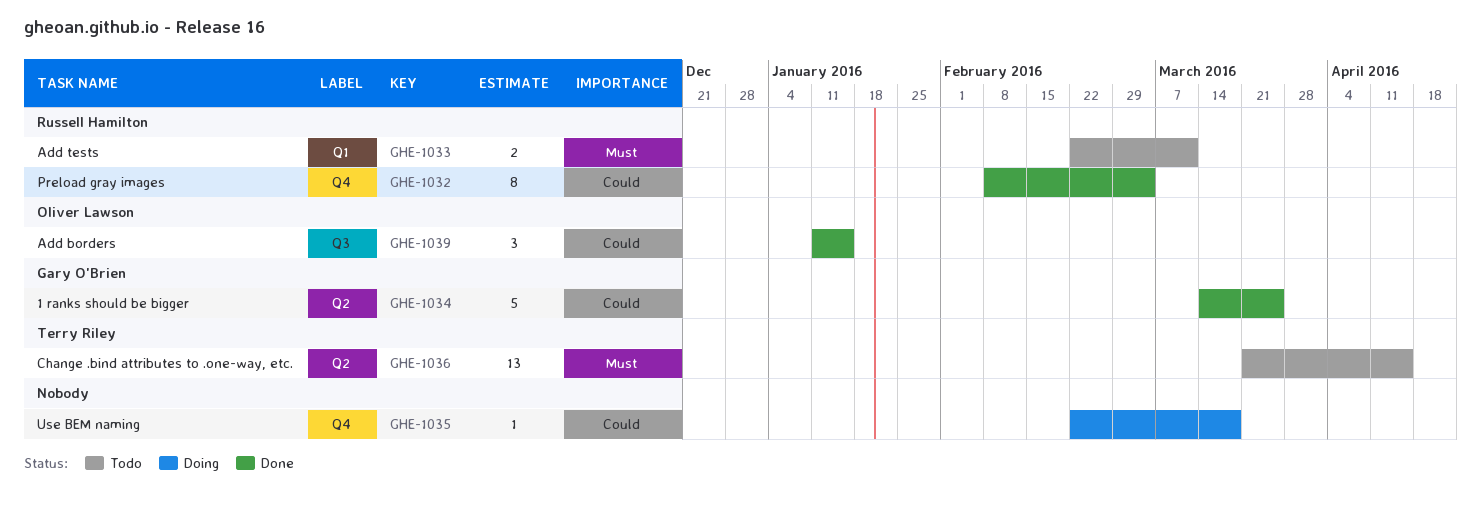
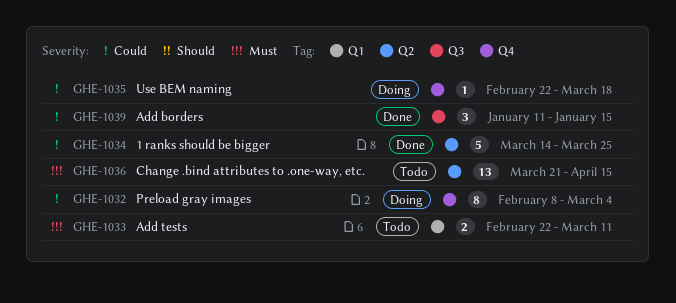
GHE-1032, status: Done -> Doing

